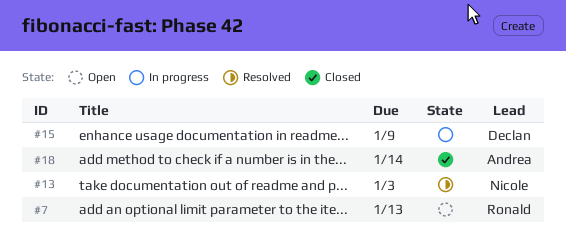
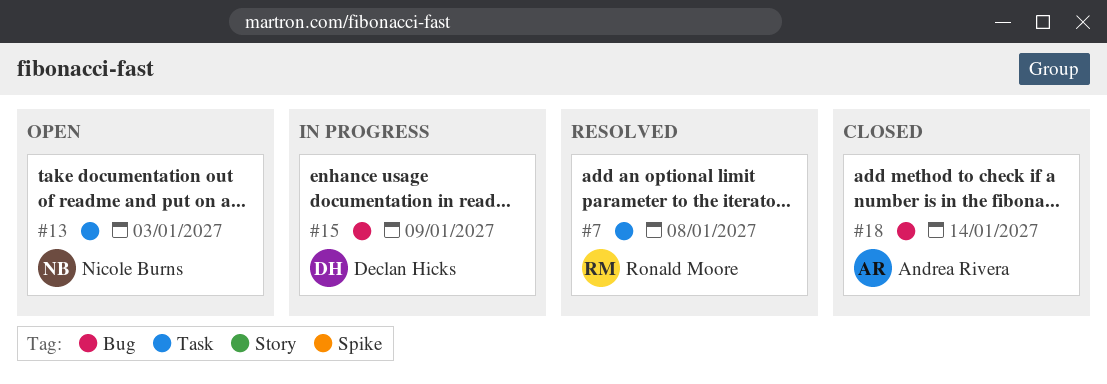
#7, status: Open -> Resolved
#7, due: Jan 13 -> Jan 8
#13, status: Resolved -> Open

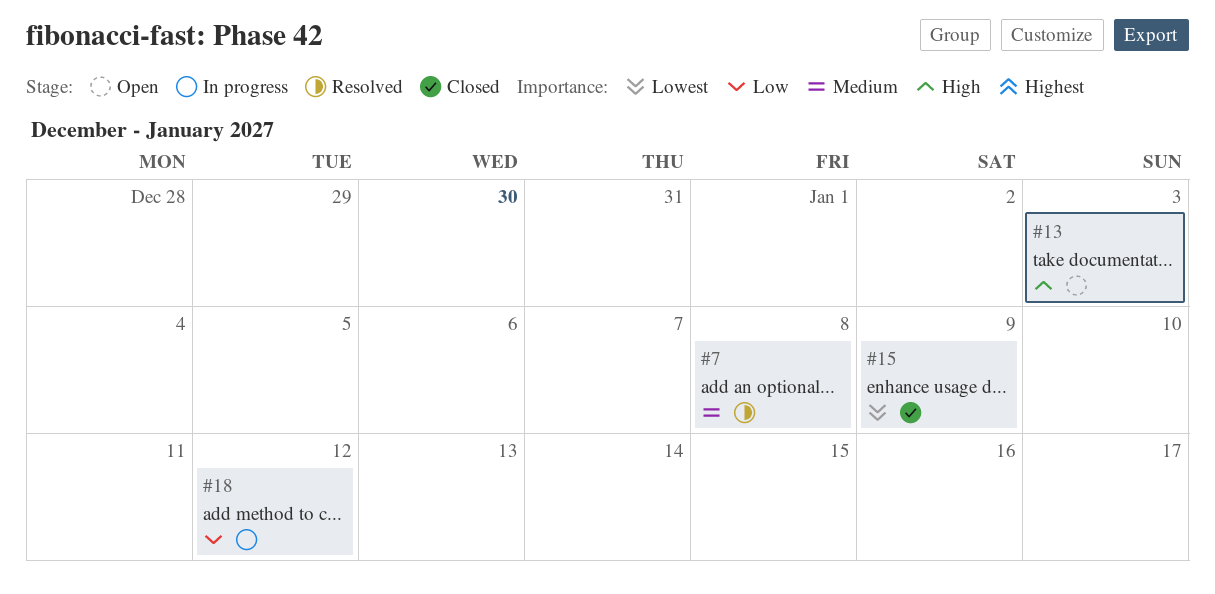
#15, status: In progress -> Closed
#18, status: Closed -> In progress
#18, due: Jan 14 -> Jan 12

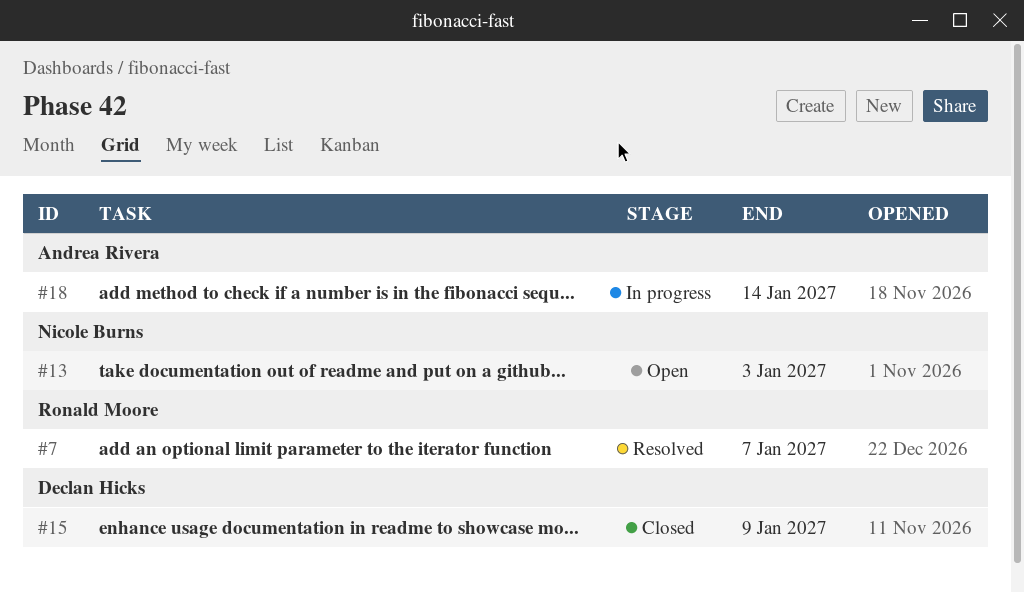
#7, due: Jan 8 -> Jan 7
#18, due: Jan 12 -> Jan 14

